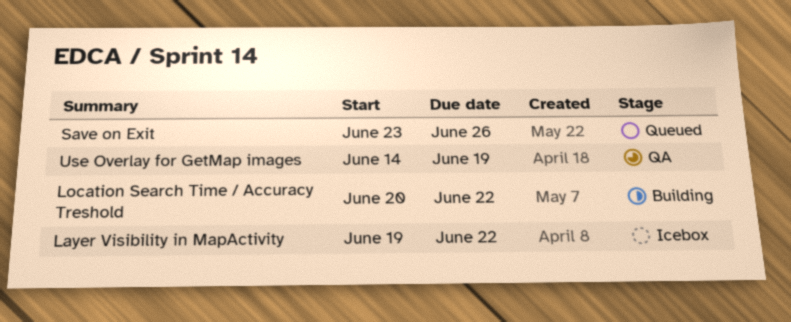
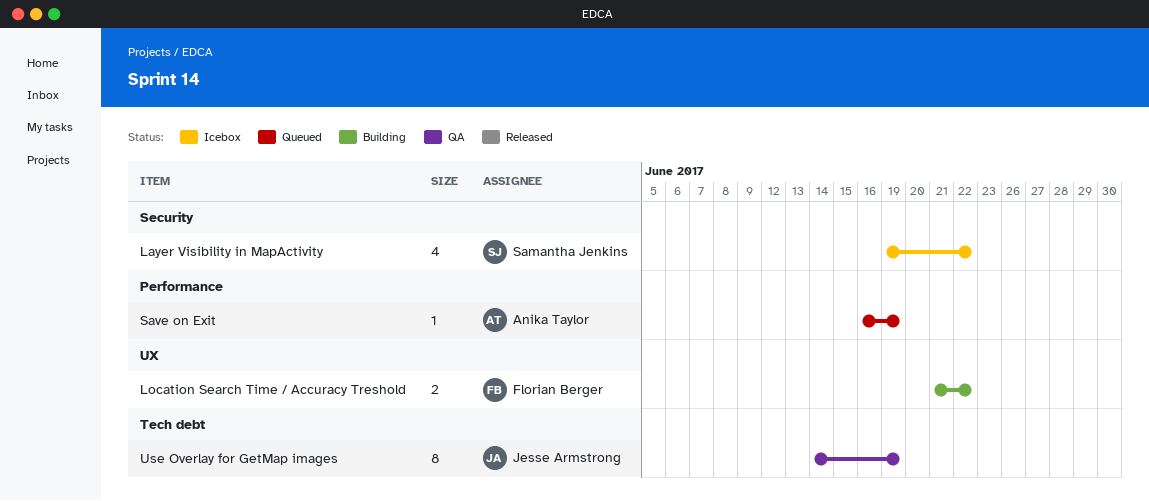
Location Search Time / Accuracy Treshold, start: Jun 20 -> Jun 21
Save on Exit, start: Jun 23 -> Jun 16
Save on Exit, due: Jun 26 -> Jun 19

